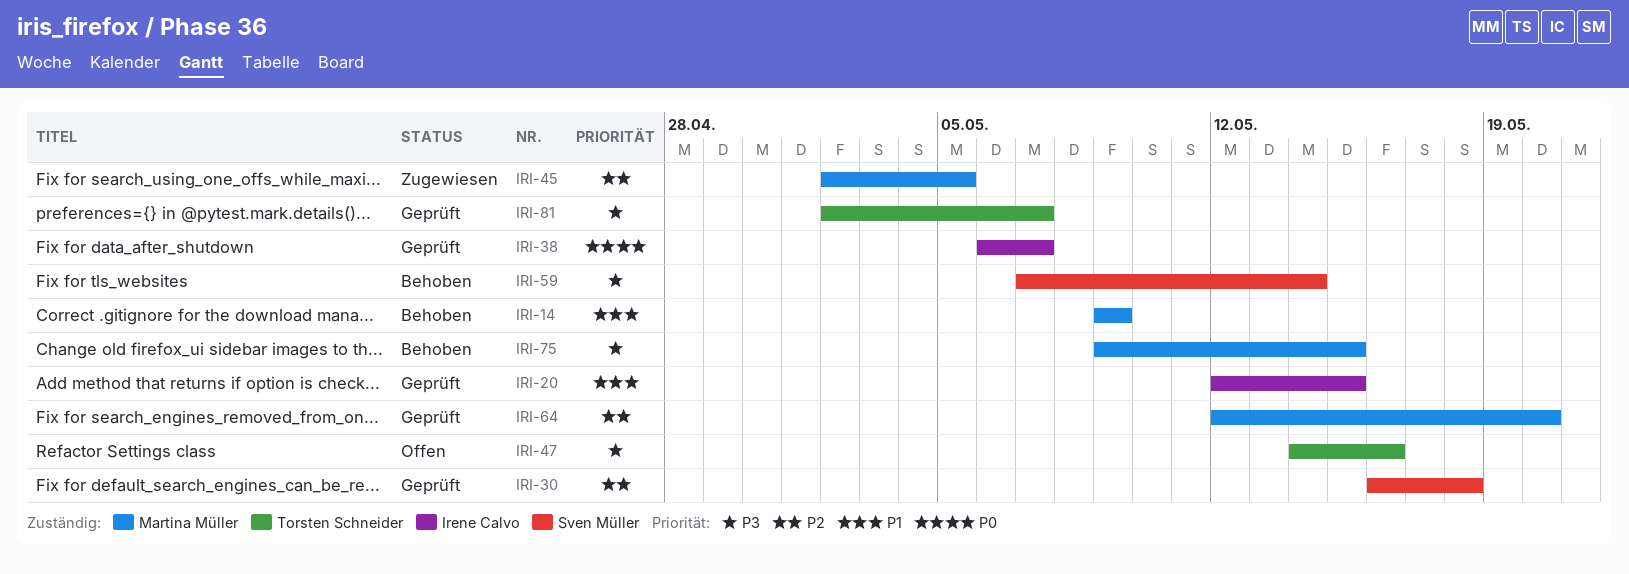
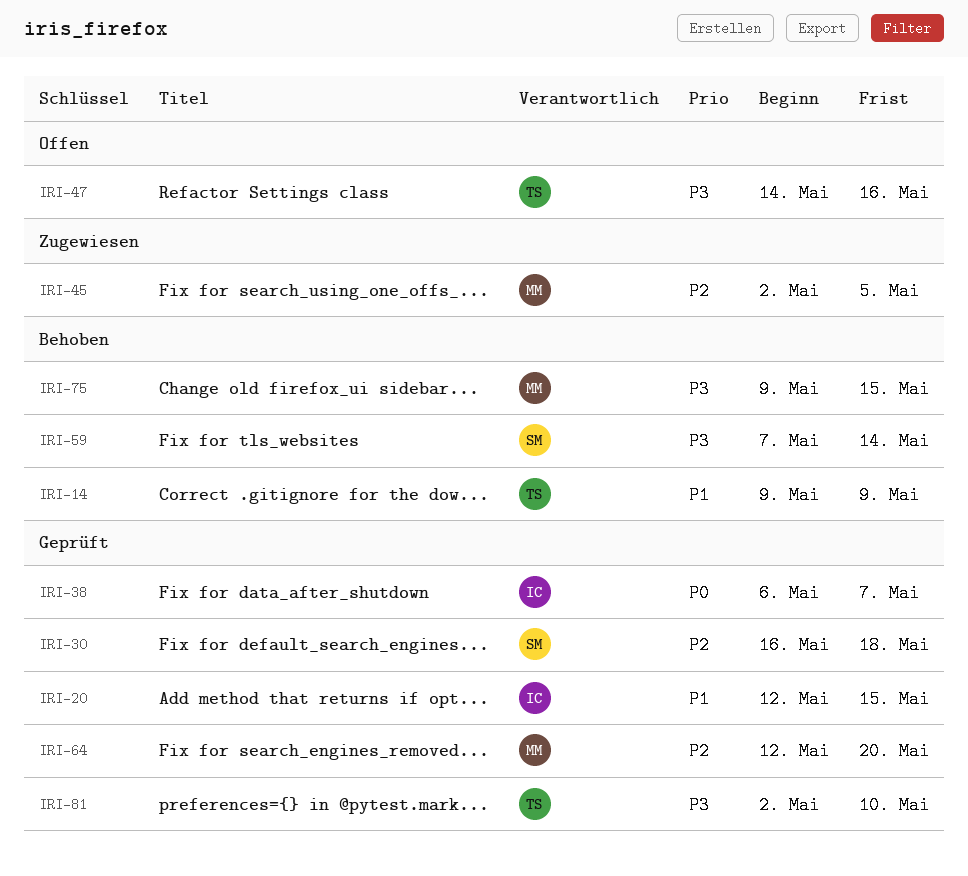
IRI-14, owner: Martina Müller -> Torsten Schneider
IRI-81, due: May 7 -> May 10

